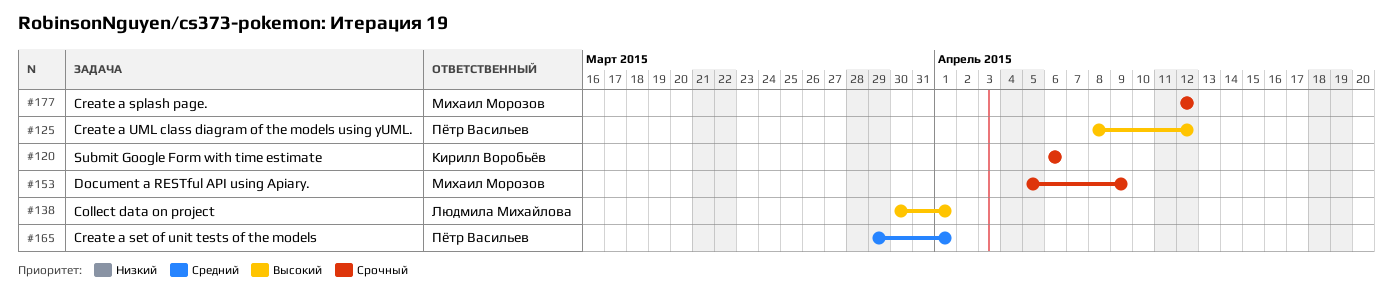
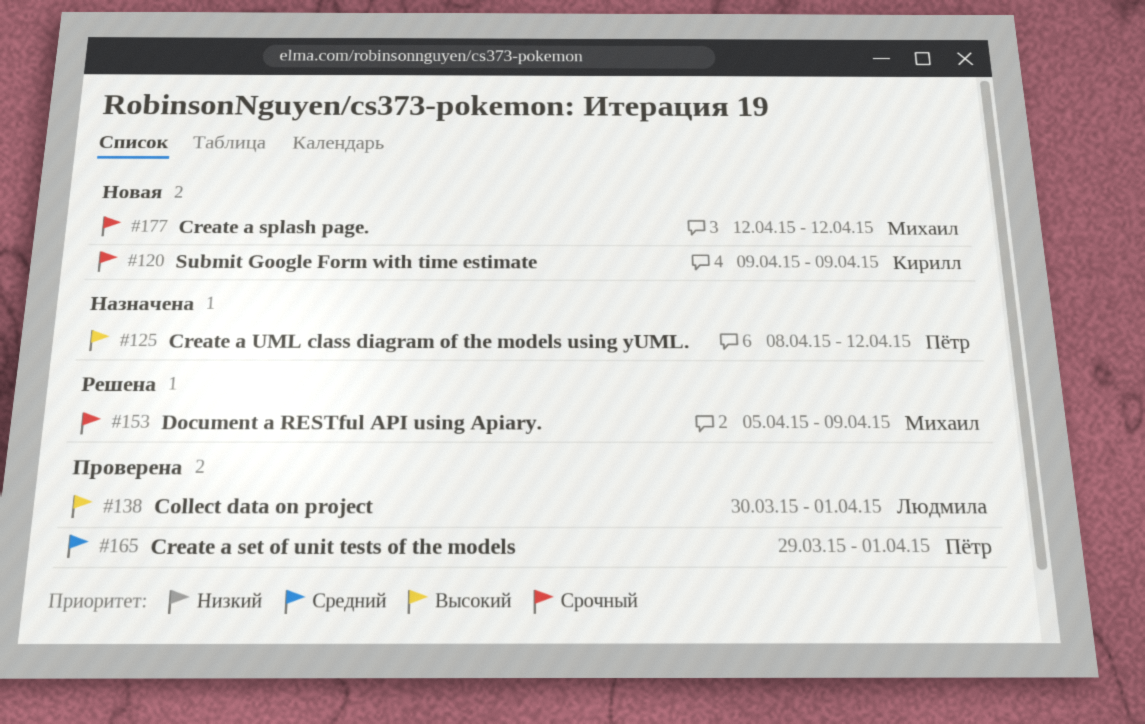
#120, start: Apr 6 -> Apr 9
#120, due: Apr 6 -> Apr 9

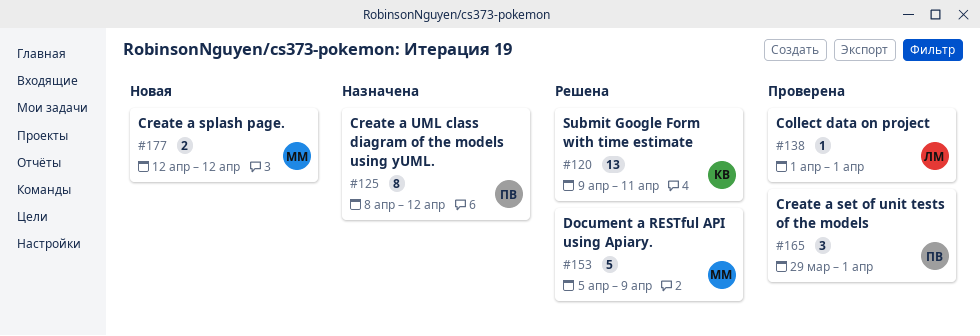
#120, status: Новая -> Решена
#120, due: Apr 9 -> Apr 11
#138, start: Mar 30 -> Apr 1

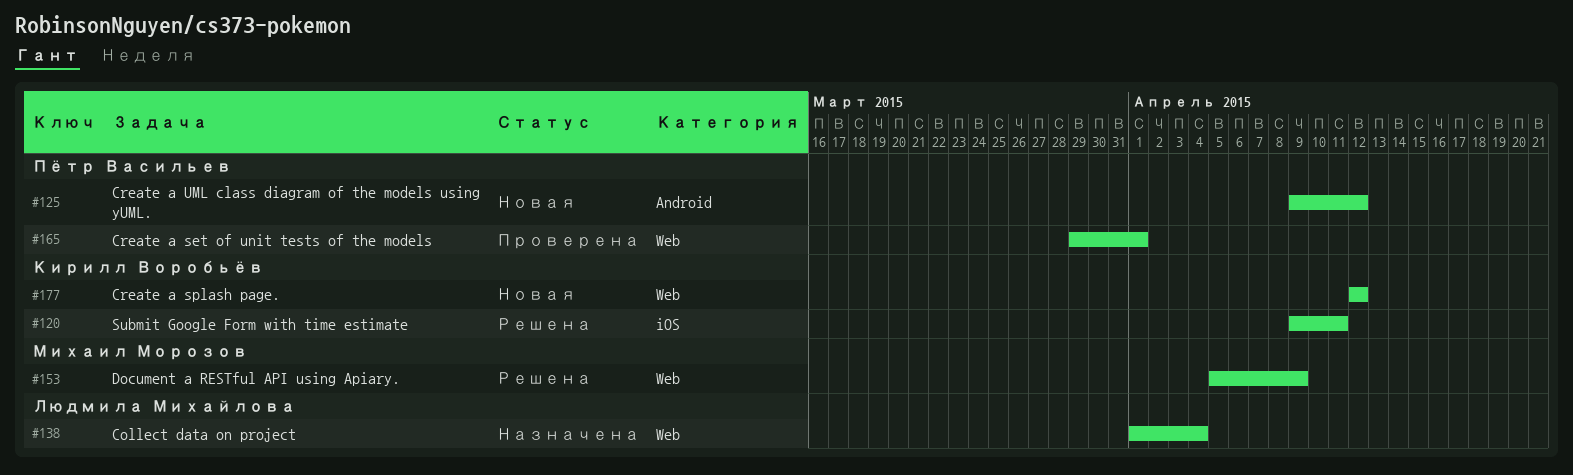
#125, status: Назначена -> Новая
#125, start: Apr 8 -> Apr 9
#138, status: Проверена -> Назначена
#138, due: Apr 1 -> Apr 4
#177, owner: Михаил Морозов -> Кирилл Воробьёв

